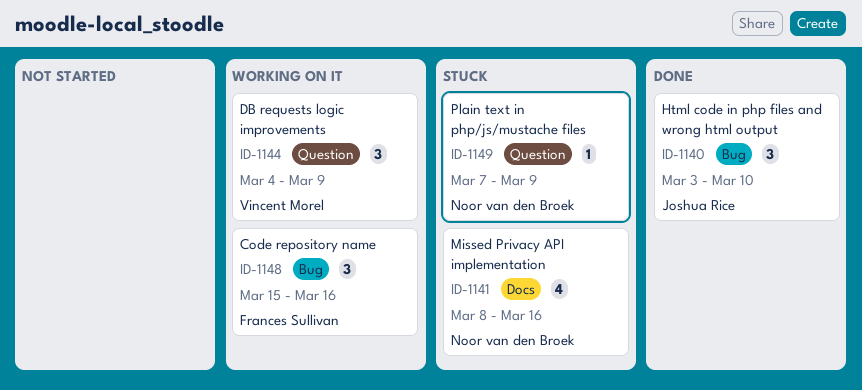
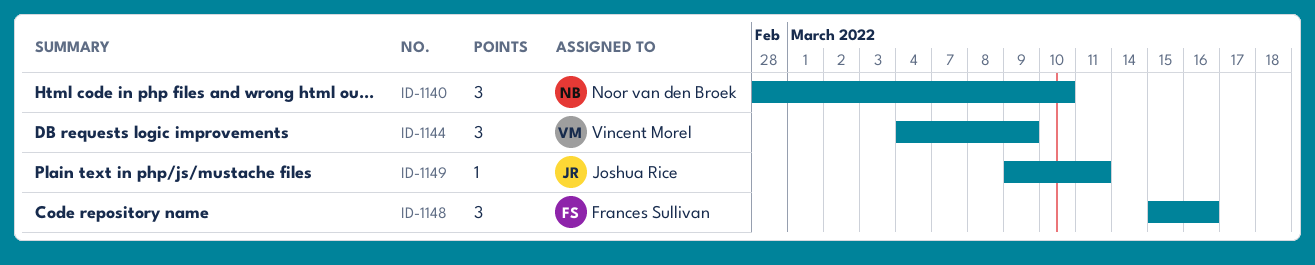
ID-1140, owner: Joshua Rice -> Noor van den Broek
ID-1140, start: Mar 3 -> Feb 28
ID-1141: present -> none
ID-1149, owner: Noor van den Broek -> Joshua Rice
ID-1149, start: Mar 7 -> Mar 9
ID-1149, due: Mar 9 -> Mar 11

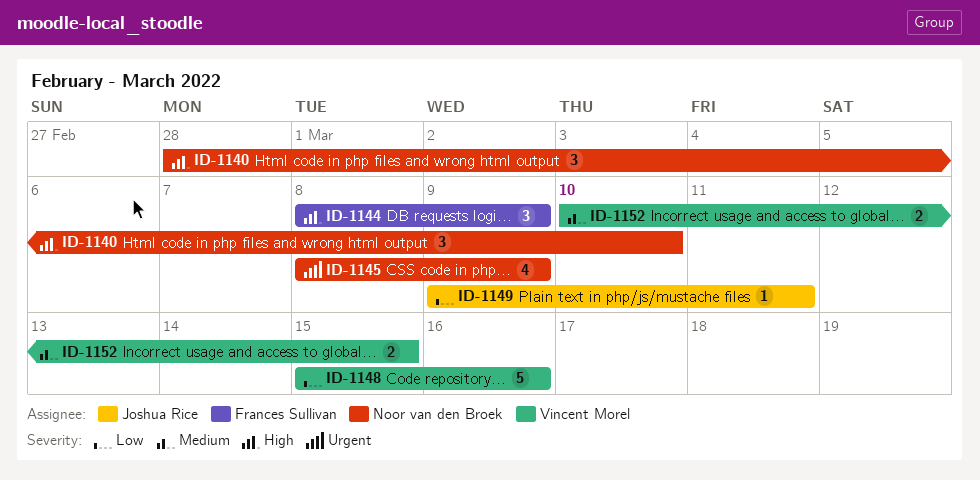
ID-1144, owner: Vincent Morel -> Frances Sullivan
ID-1144, start: Mar 4 -> Mar 8
ID-1145: none -> present
ID-1148, owner: Frances Sullivan -> Vincent Morel
ID-1148, estimate: 3 -> 5
ID-1152: none -> present

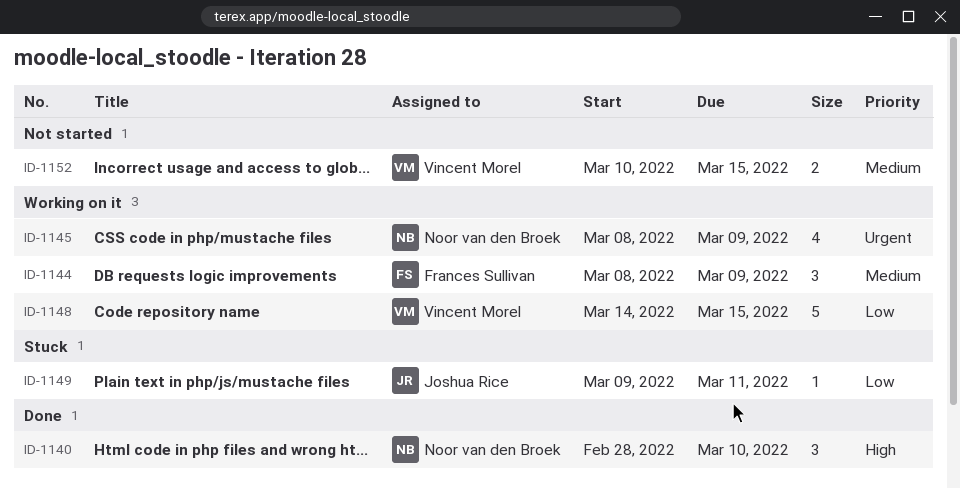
ID-1144, priority: High -> Medium
ID-1148, start: Mar 15 -> Mar 14
ID-1148, due: Mar 16 -> Mar 15

